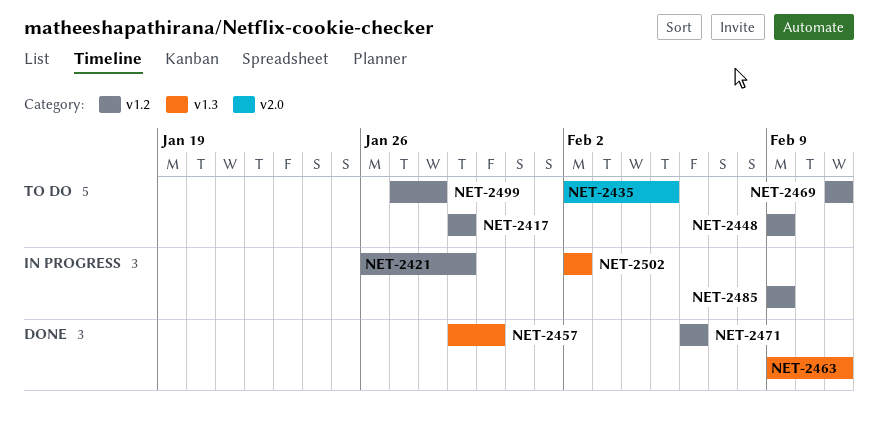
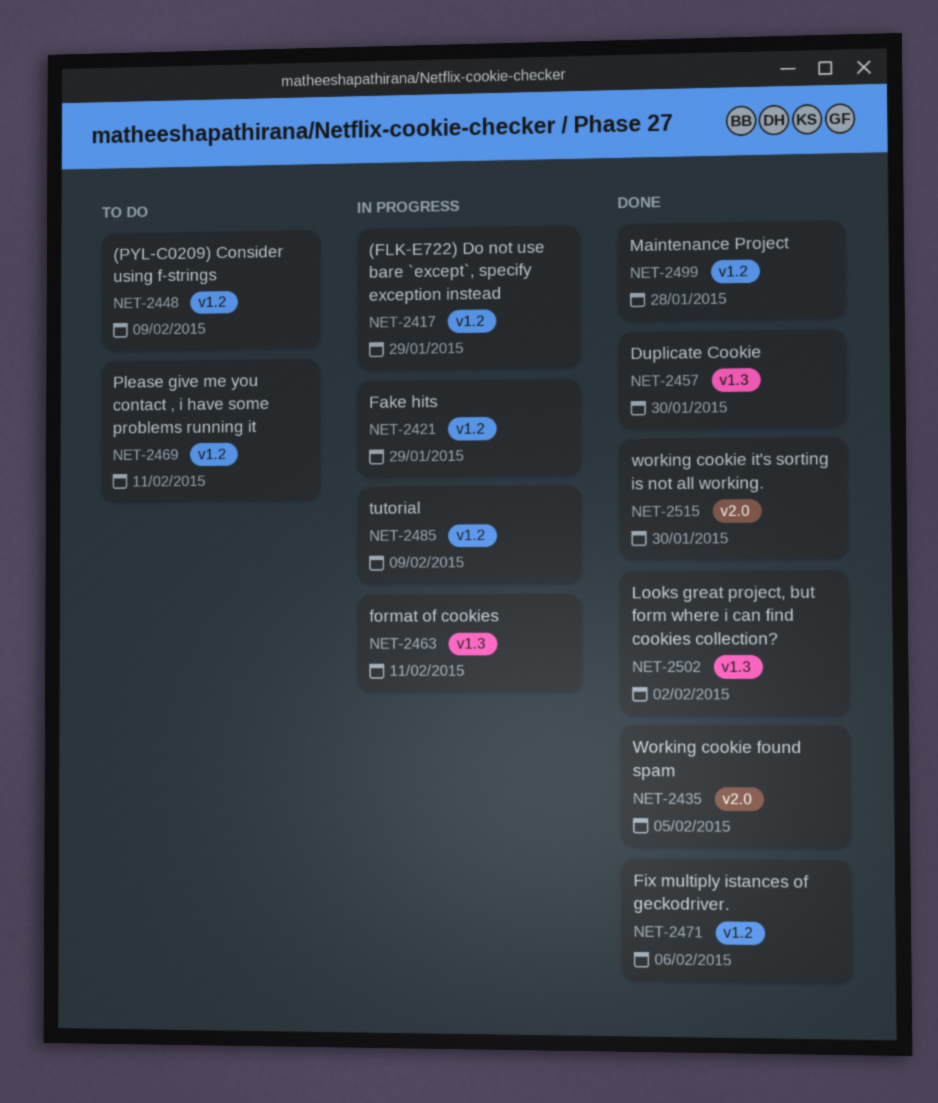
NET-2417, status: To do -> In progress
NET-2435, status: To do -> Done
NET-2463, status: Done -> In progress
NET-2499, status: To do -> Done
NET-2502, status: In progress -> Done
NET-2515: none -> present

